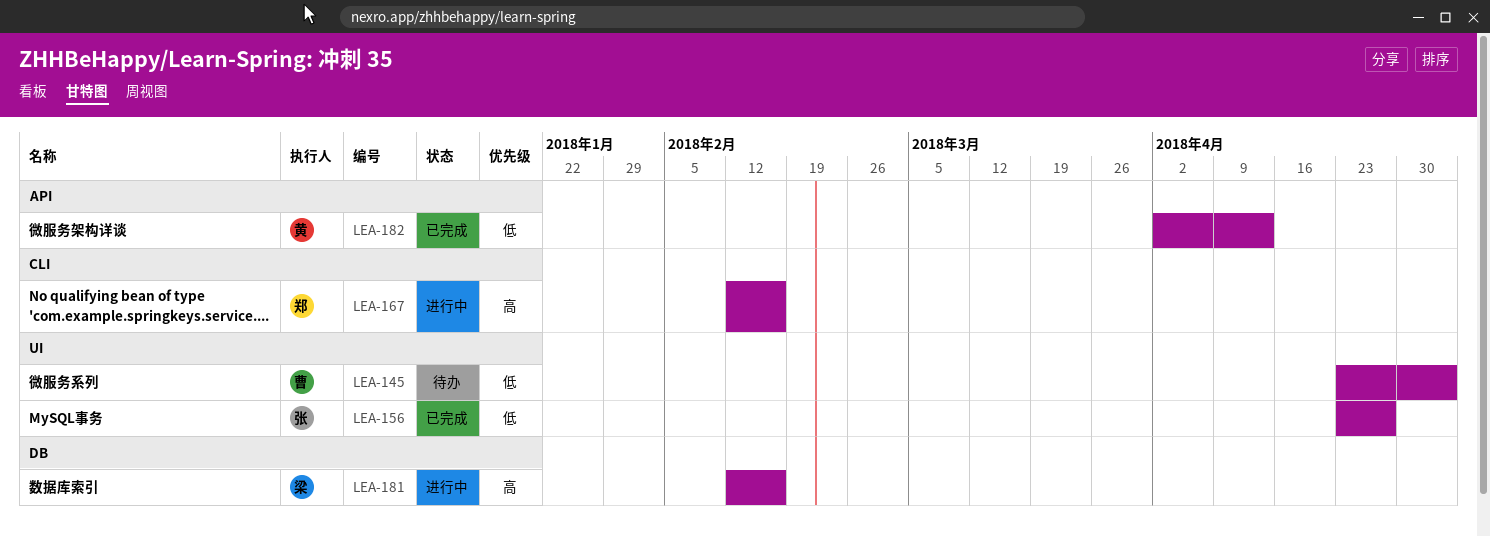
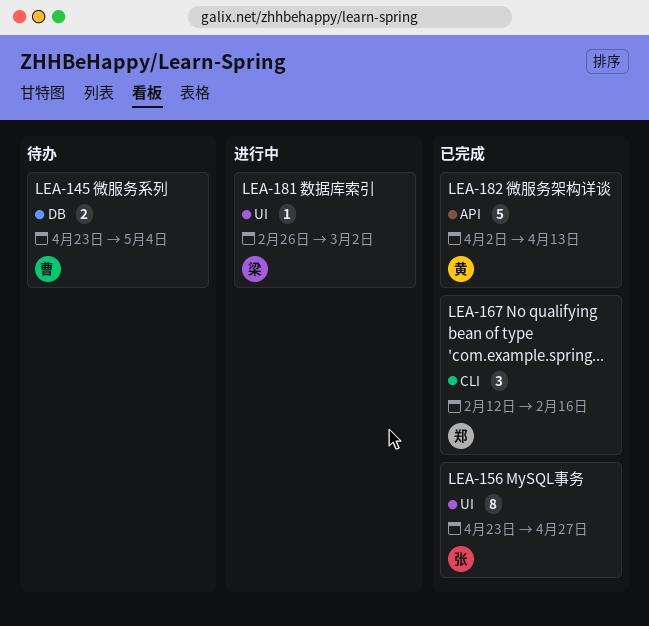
LEA-145, label: UI -> DB
LEA-167, status: 进行中 -> 已完成
LEA-181, label: DB -> UI
LEA-181, start: Feb 12 -> Feb 26
LEA-181, due: Feb 16 -> Mar 2

